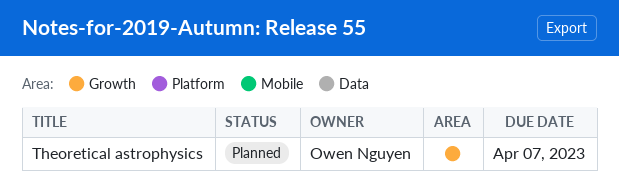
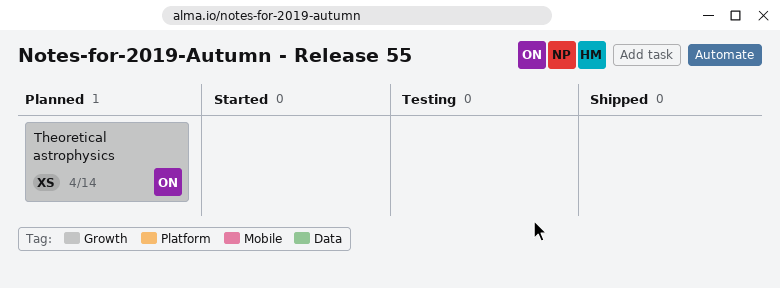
Theoretical astrophysics, due: Apr 7 -> Apr 14

